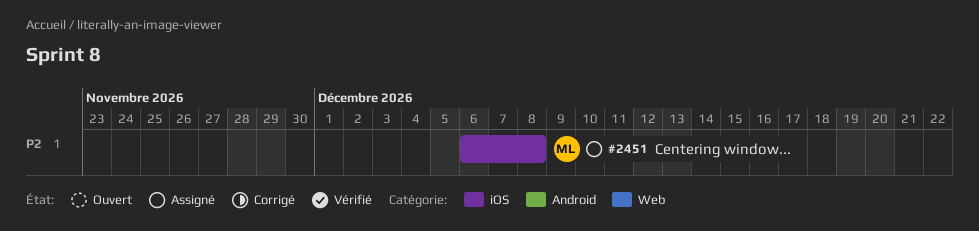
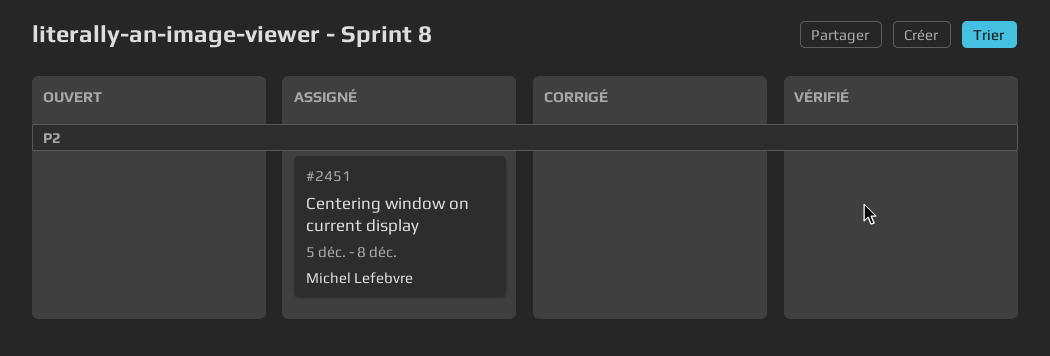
#2451, start: Dec 6 -> Dec 5

